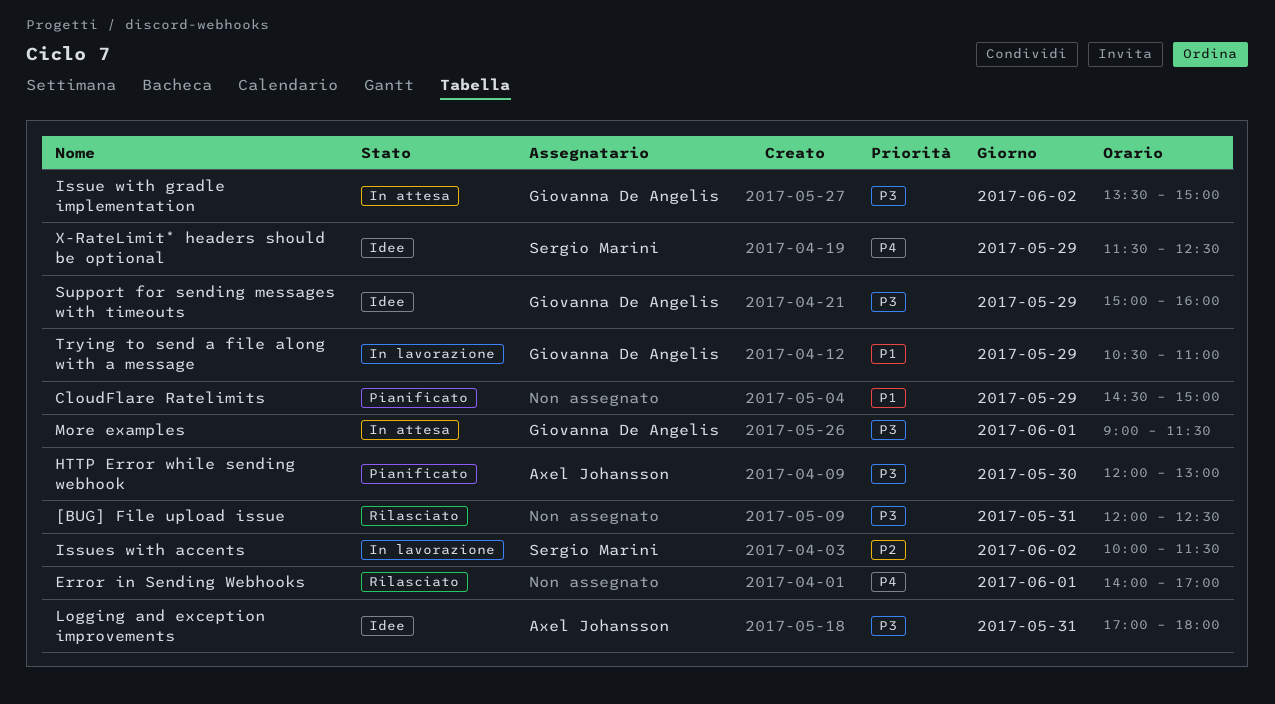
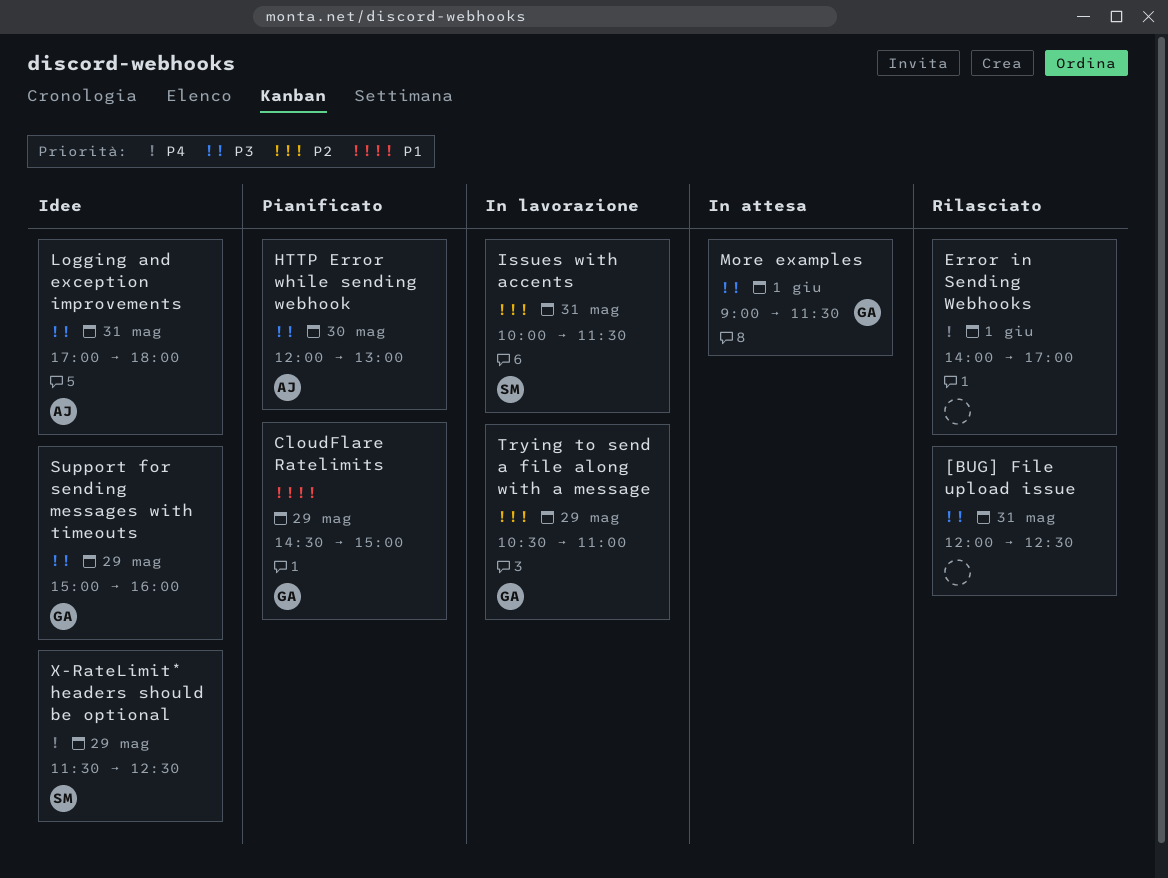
CloudFlare Ratelimits, owner: none -> Giovanna De Angelis
Issue with gradle implementation: present -> none
Issues with accents, day: Jun 2 -> May 31
Trying to send a file along with a message, priority: P1 -> P2

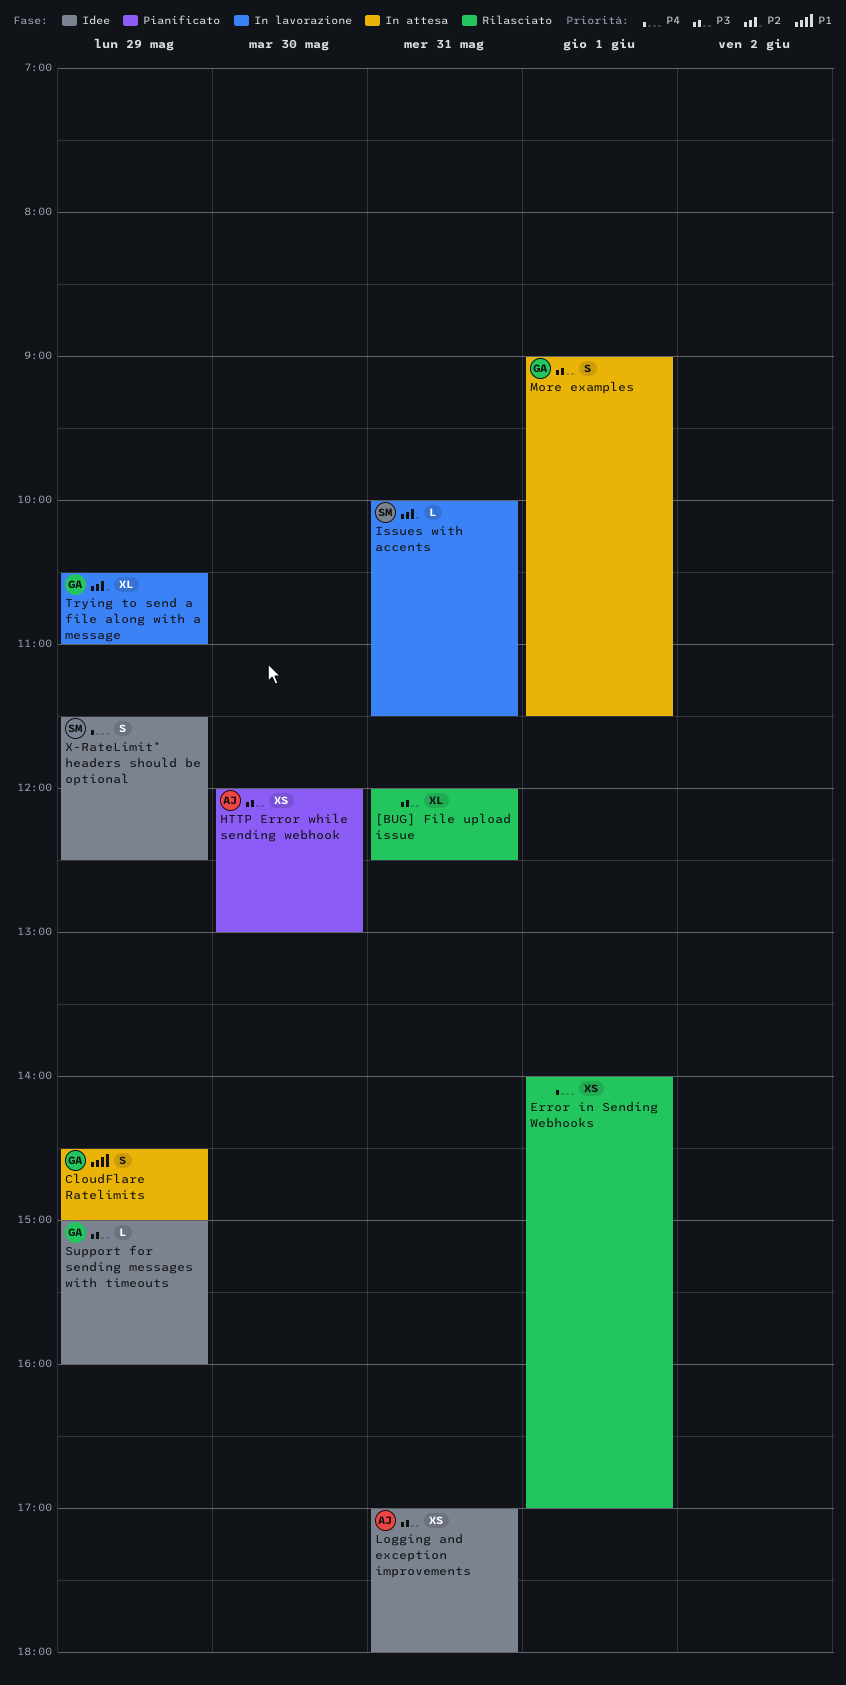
CloudFlare Ratelimits, status: Pianificato -> In attesa

